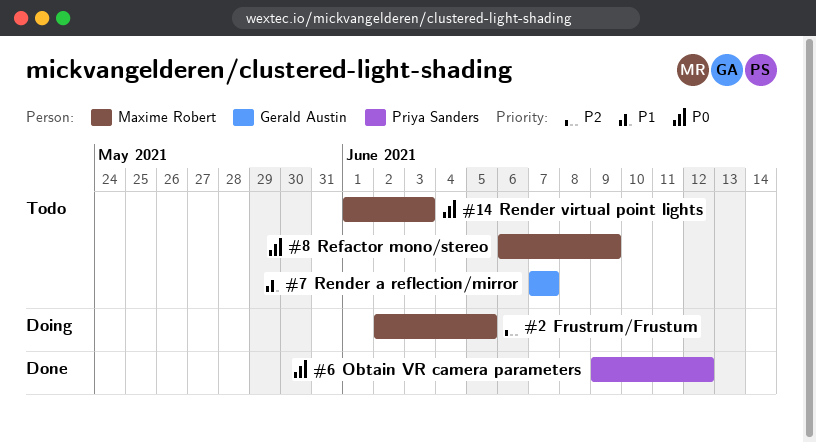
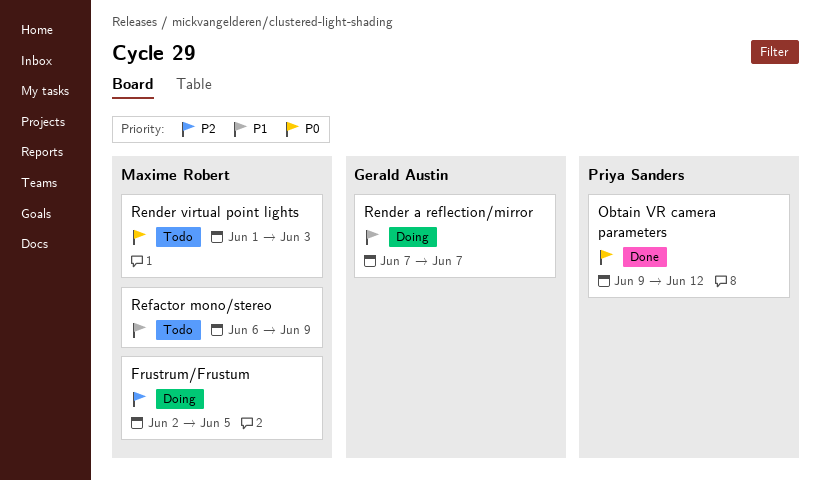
Refactor mono/stereo, priority: P0 -> P1
Render a reflection/mirror, status: Todo -> Doing

